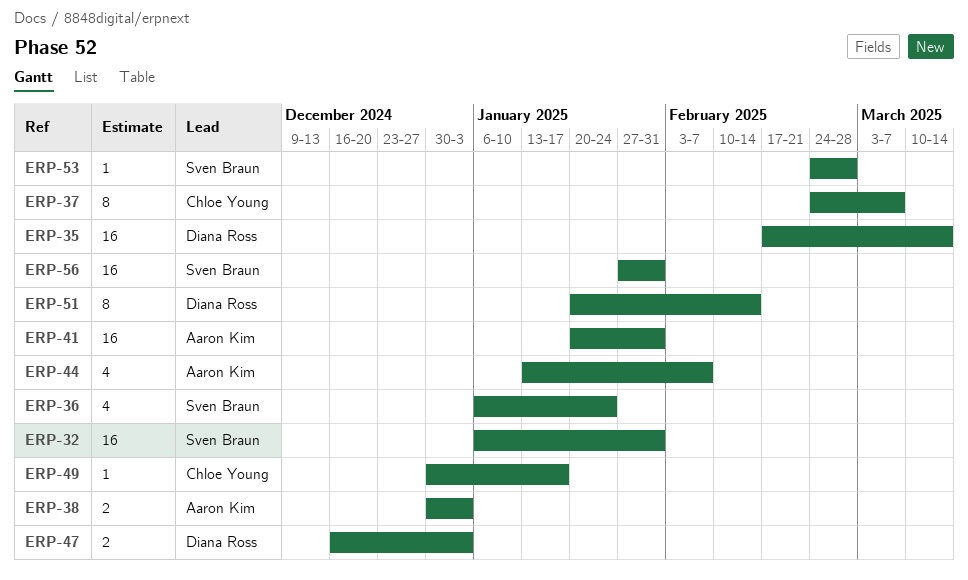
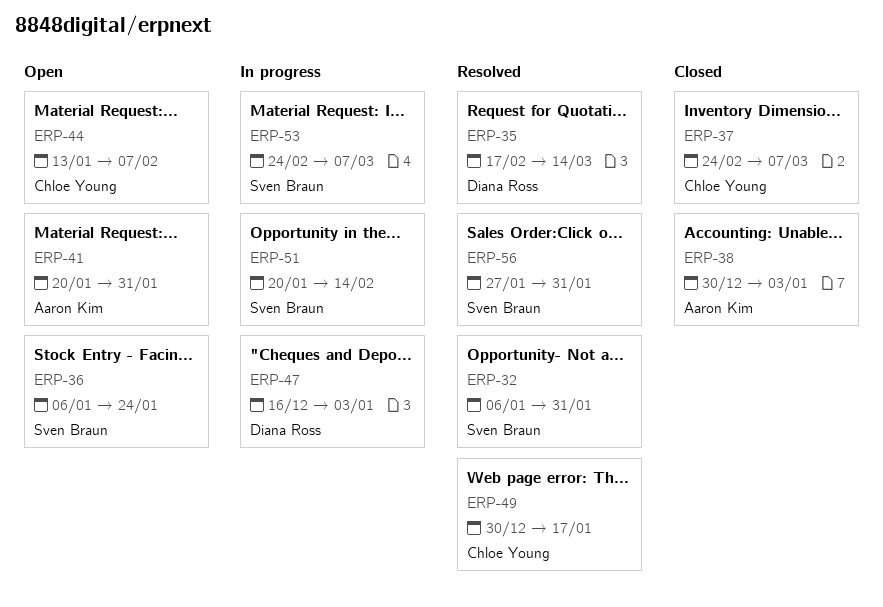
ERP-44, owner: Aaron Kim -> Chloe Young
ERP-51, owner: Diana Ross -> Sven Braun
ERP-53, due: Feb 28 -> Mar 7

